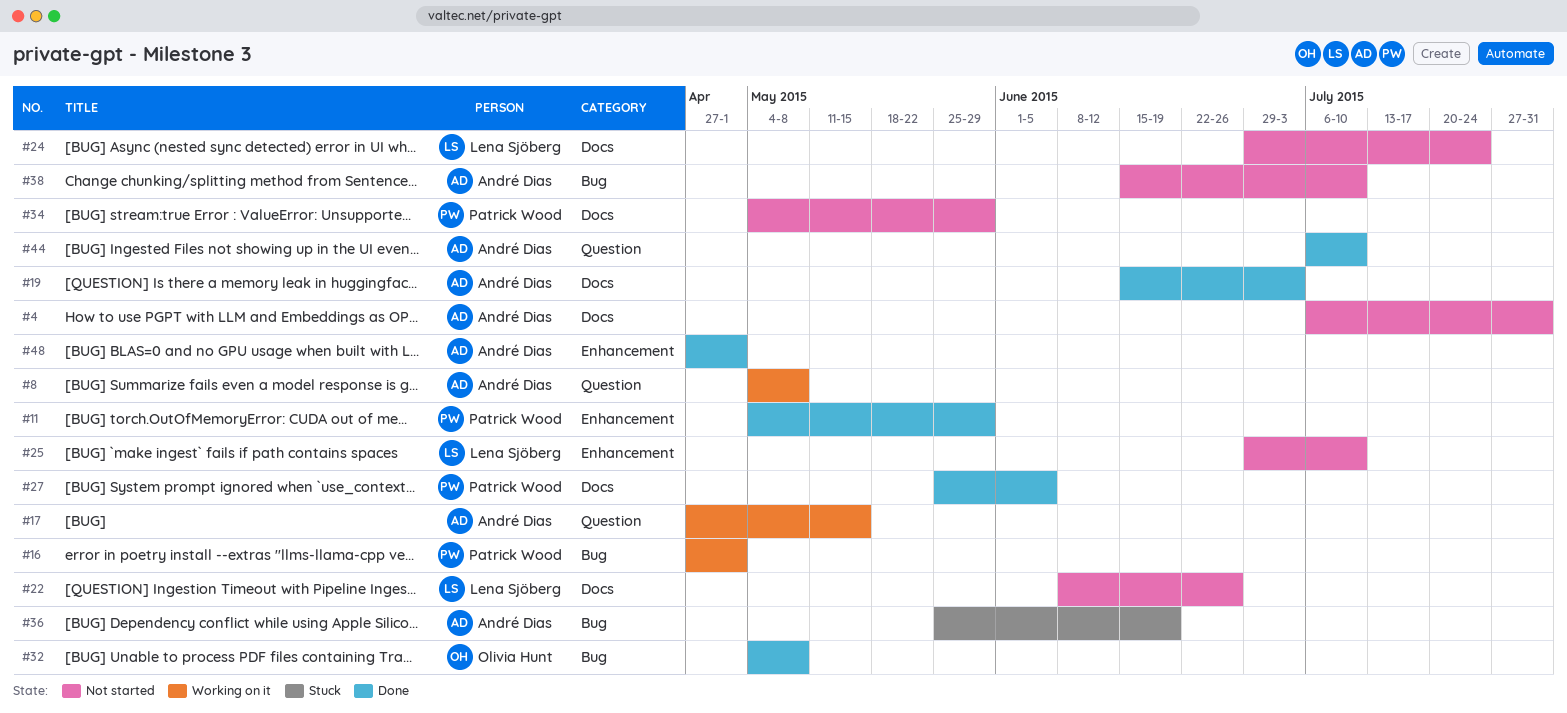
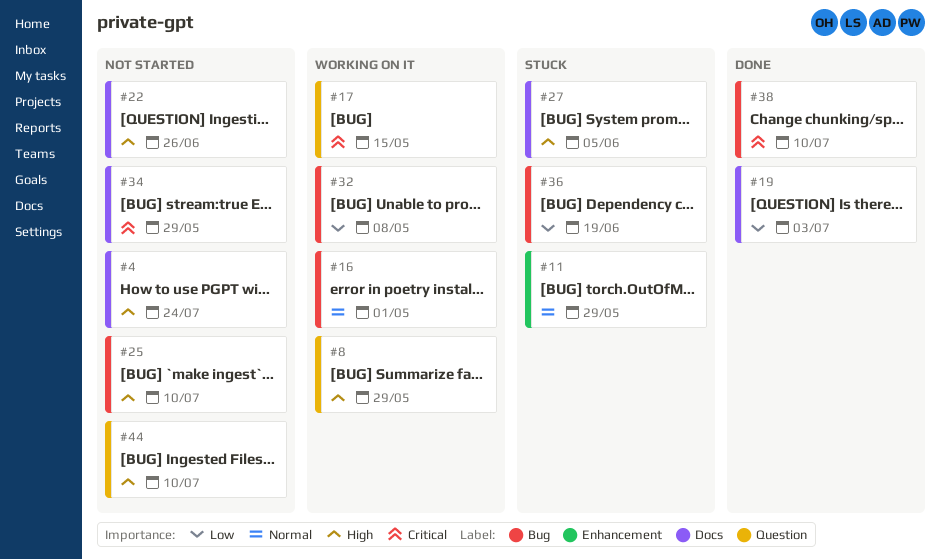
#4, due: Jul 31 -> Jul 24
#8, due: May 8 -> May 29
#11, status: Done -> Stuck
#24: present -> none
#25, label: Enhancement -> Bug
#27, status: Done -> Stuck
#32, status: Done -> Working on it
#38, status: Not started -> Done
#44, status: Done -> Not started
#48: present -> none

